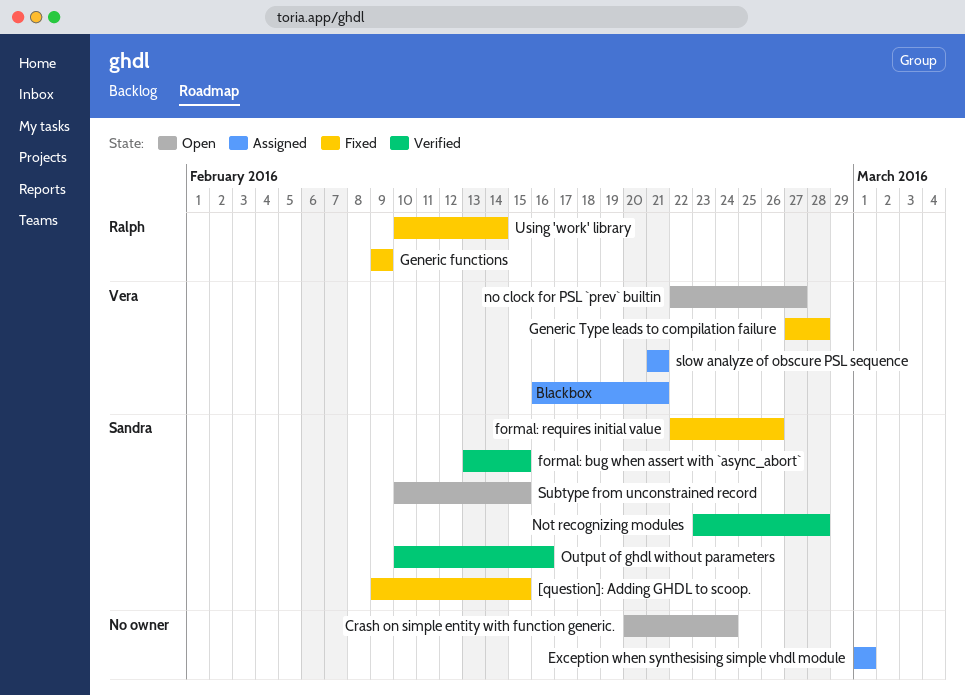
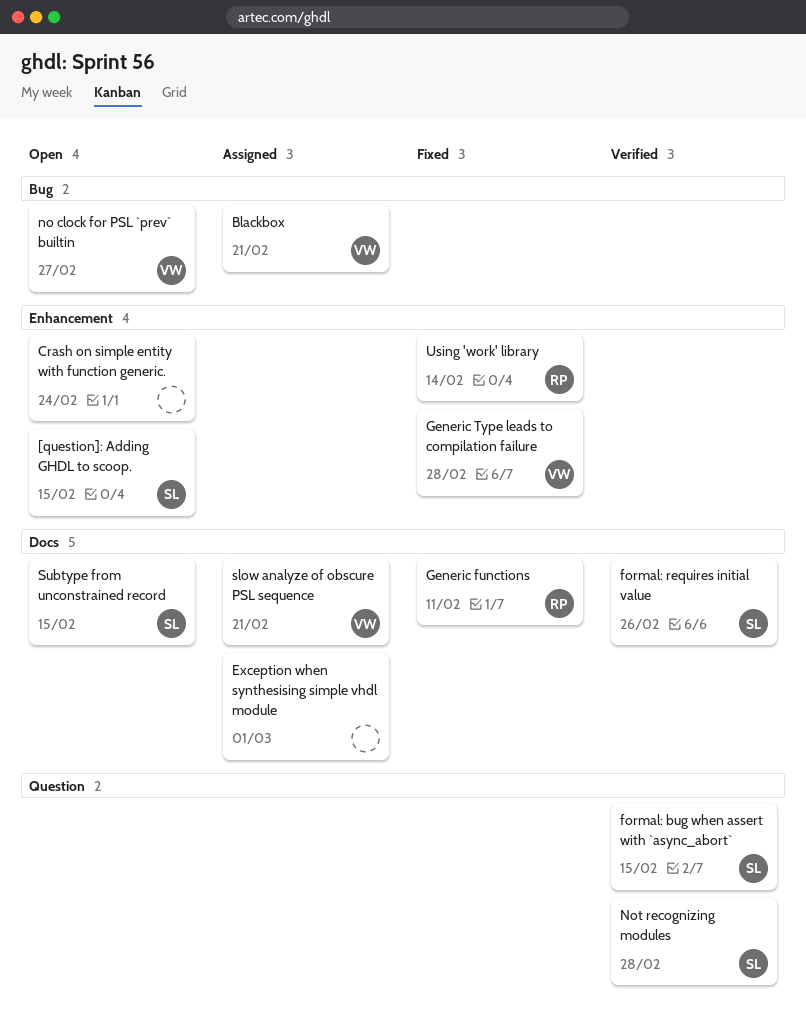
[question]: Adding GHDL to scoop., status: Fixed -> Open
formal: requires initial value, status: Fixed -> Verified
Generic functions, due: Feb 9 -> Feb 11
Output of ghdl without parameters: present -> none

